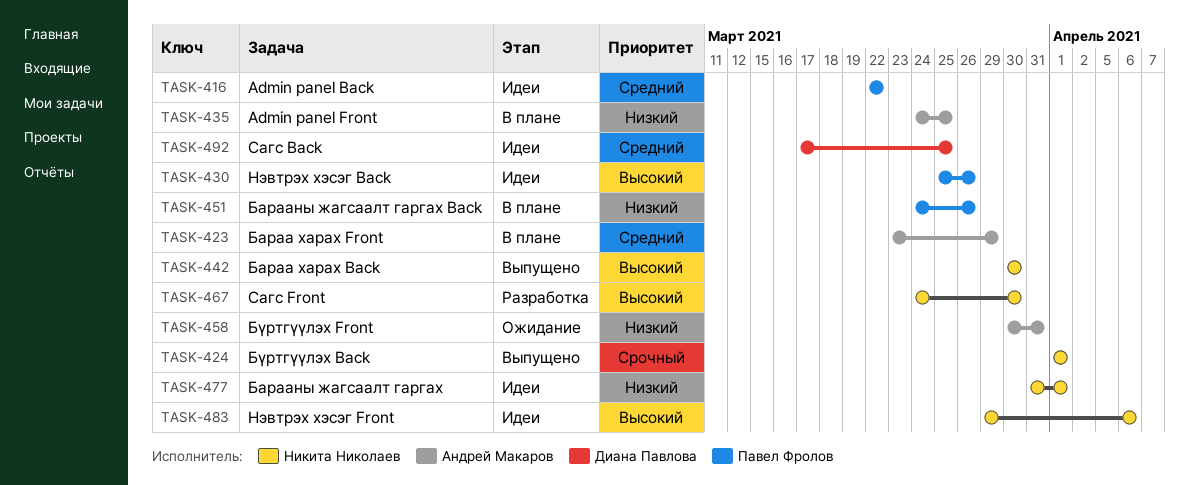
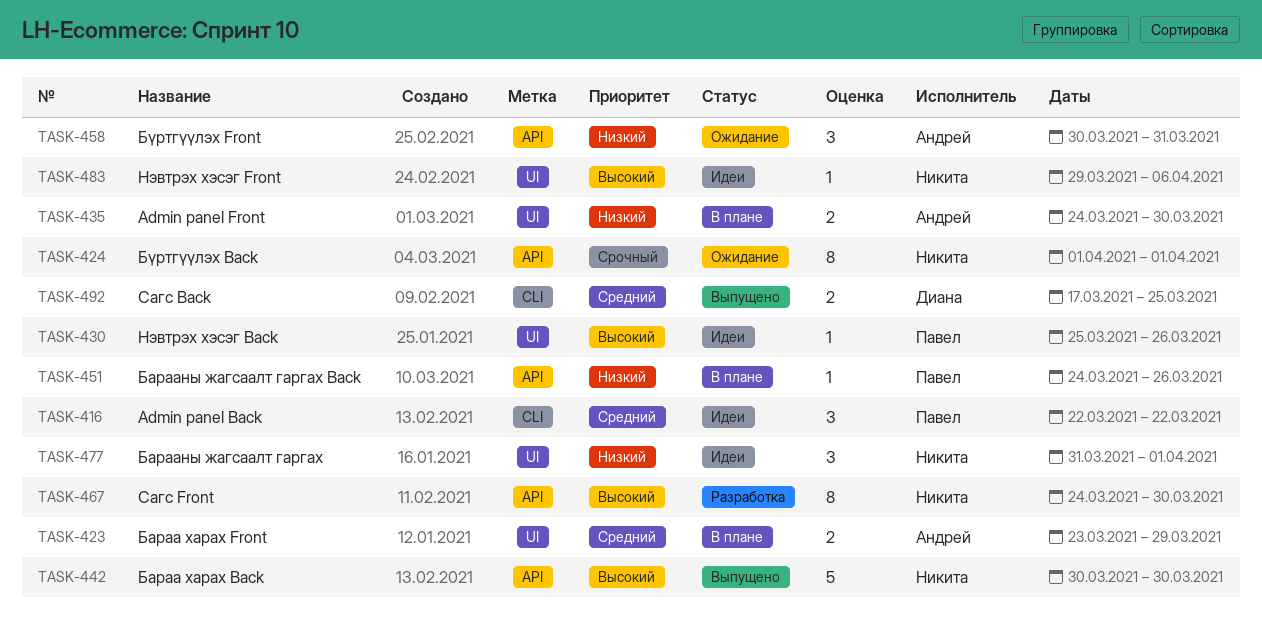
TASK-424, status: Выпущено -> Ожидание
TASK-435, due: Mar 25 -> Mar 30
TASK-492, status: Идеи -> Выпущено

